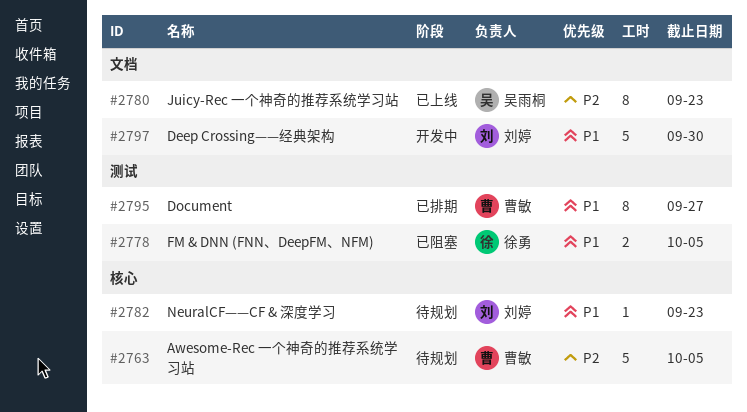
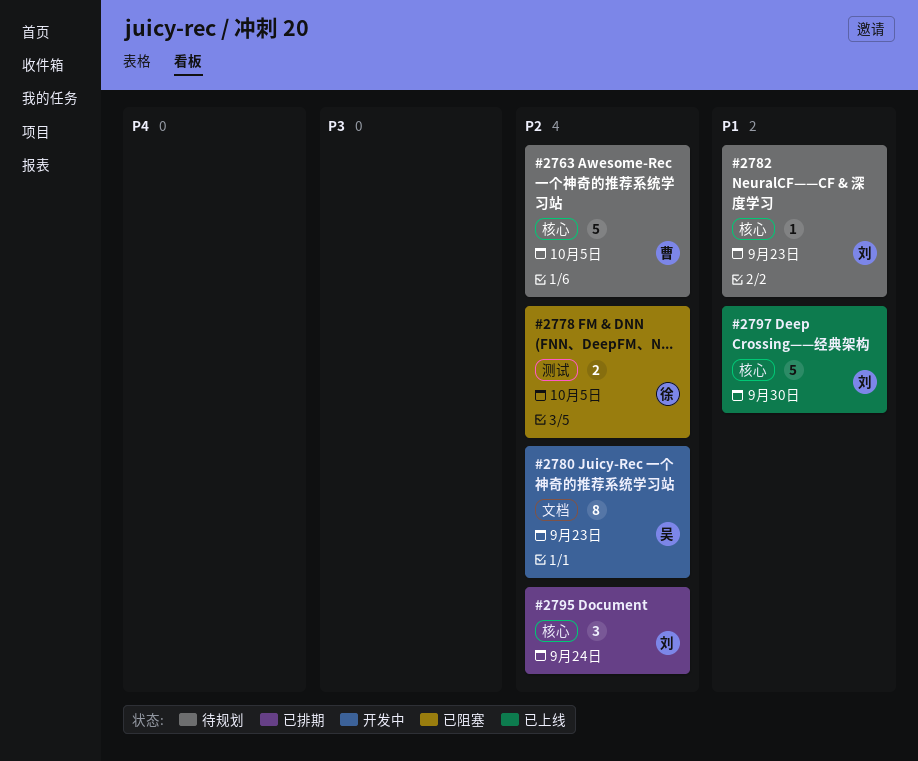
#2778, priority: P1 -> P2
#2780, status: 已上线 -> 开发中
#2795, owner: 曹敏 -> 刘婷
#2795, priority: P1 -> P2
#2795, label: 测试 -> 核心
#2795, estimate: 8 -> 3
#2795, due: Sep 27 -> Sep 24
#2797, status: 开发中 -> 已上线
#2797, label: 文档 -> 核心

